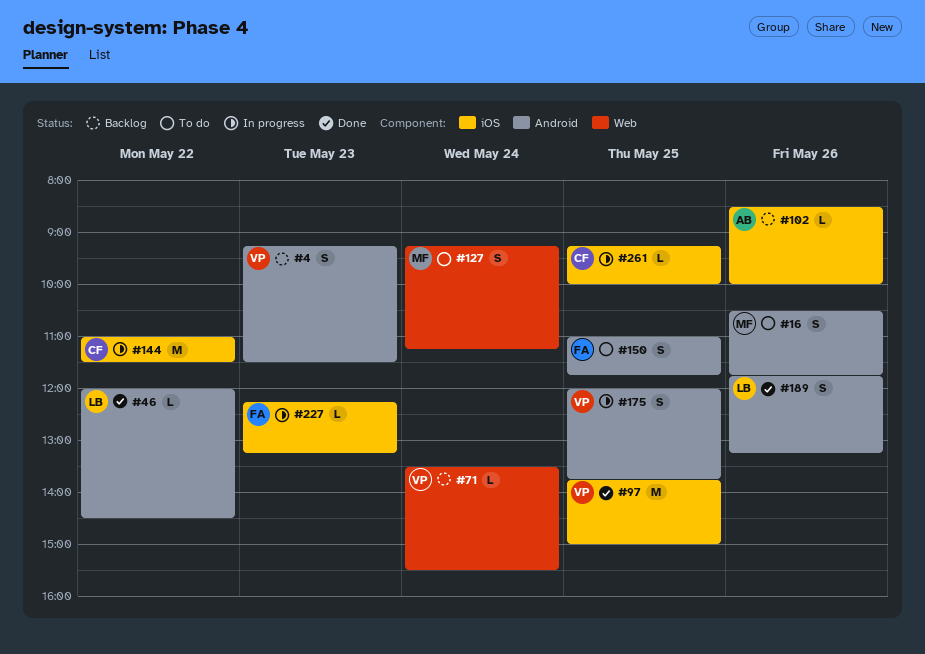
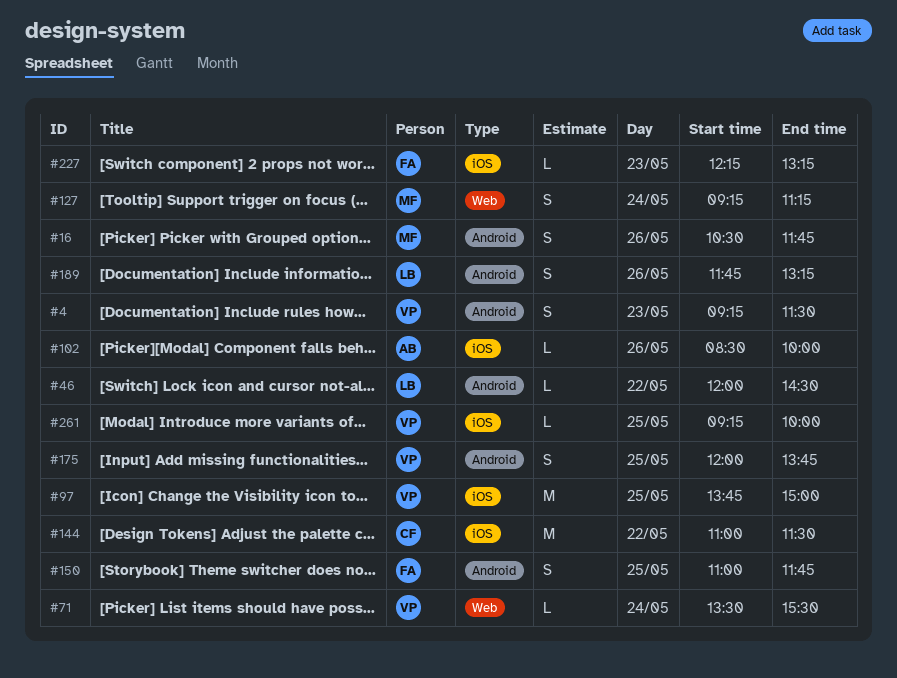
#261, owner: CF -> VP

